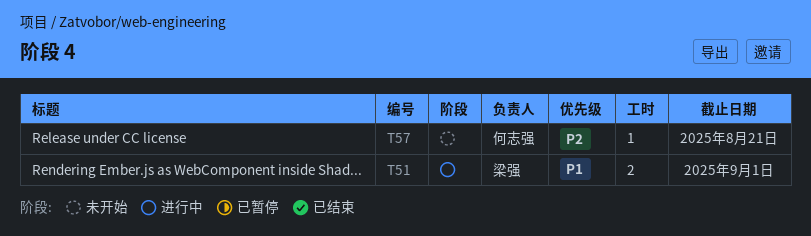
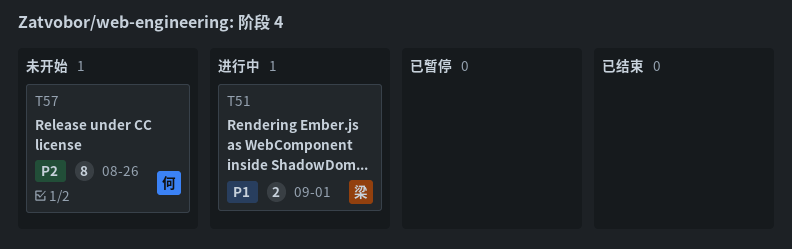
T57, estimate: 1 -> 8
T57, due: Aug 21 -> Aug 26

